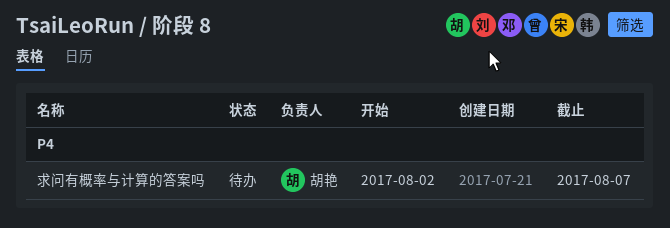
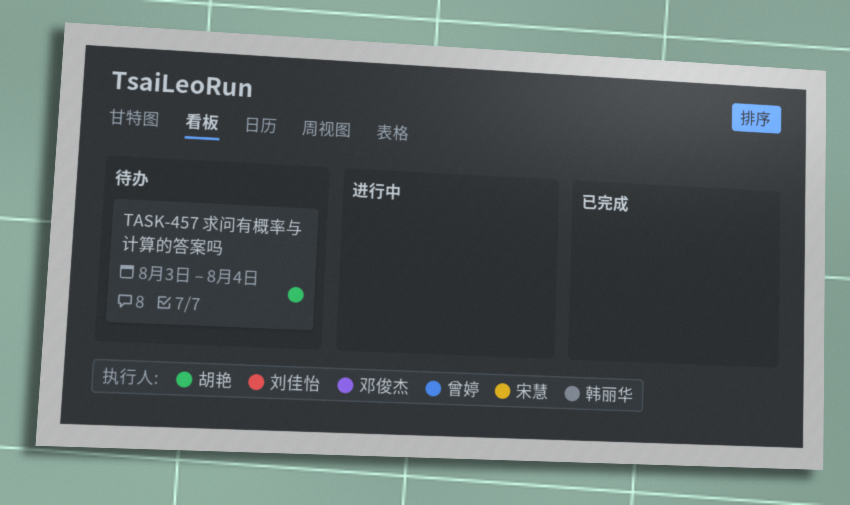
求问有概率与计算的答案吗, start: Aug 2 -> Aug 3
求问有概率与计算的答案吗, due: Aug 7 -> Aug 4

